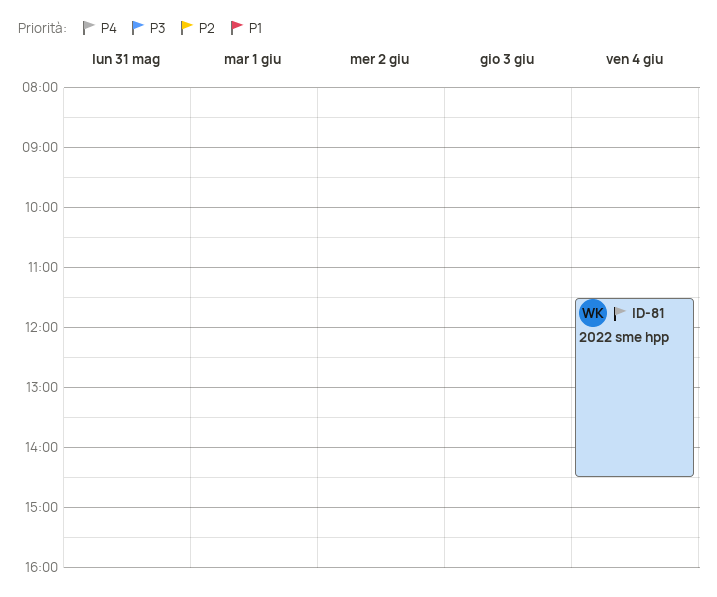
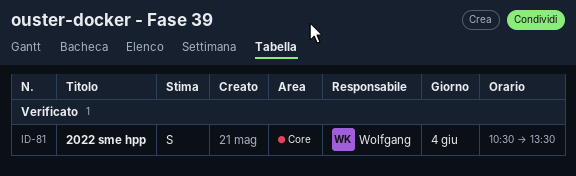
ID-81, begins: 11:30 -> 10:30
ID-81, ends: 14:30 -> 13:30

